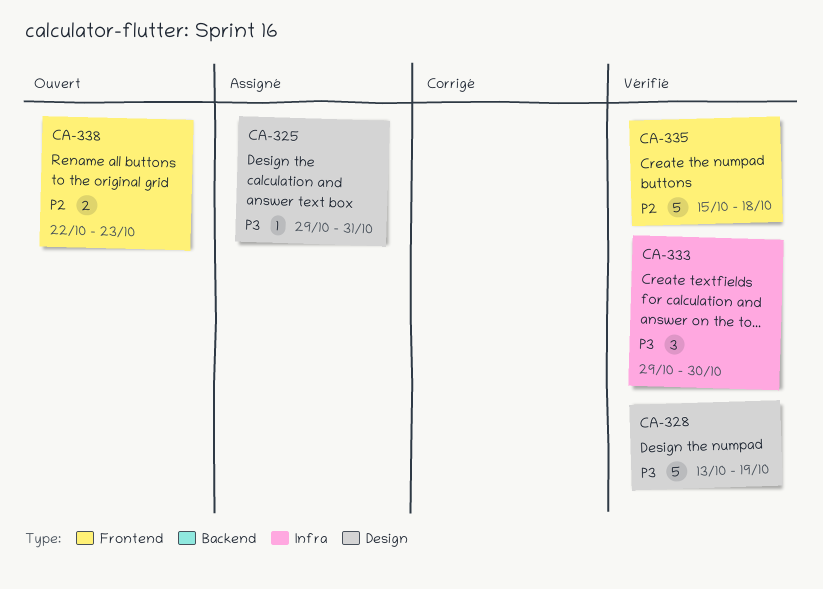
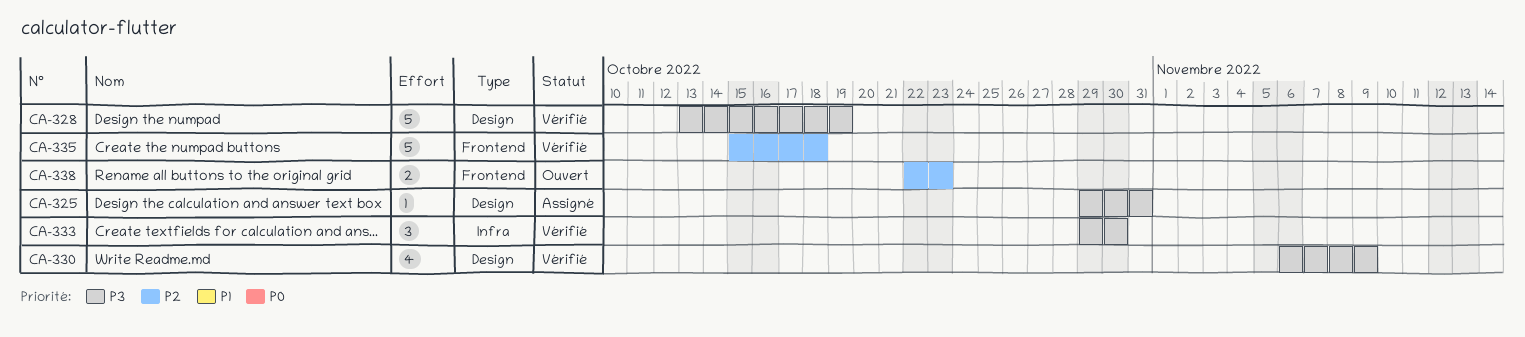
CA-330: none -> present

